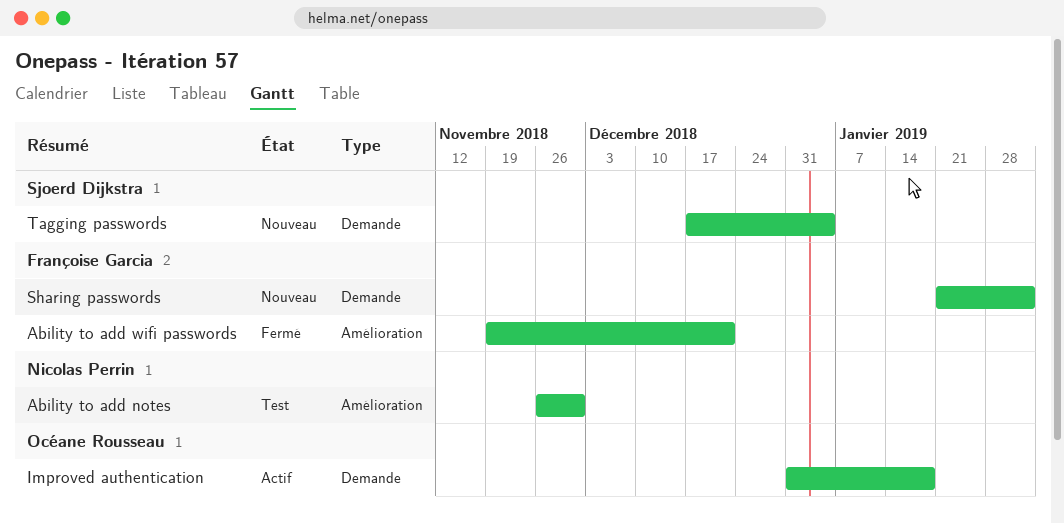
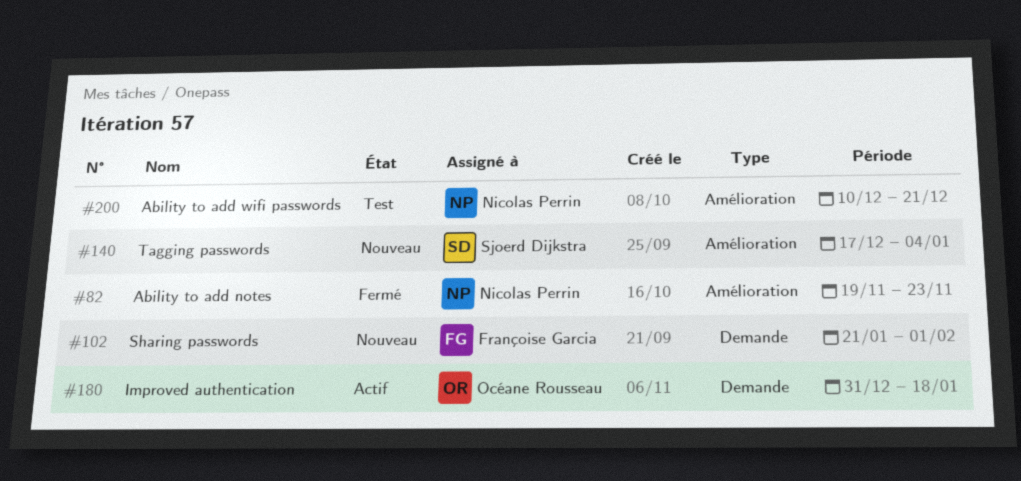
Ability to add notes, status: Test -> Fermé
Ability to add notes, start: Nov 26 -> Nov 19
Ability to add notes, due: Nov 30 -> Nov 23
Ability to add wifi passwords, status: Fermé -> Test
Ability to add wifi passwords, owner: Françoise Garcia -> Nicolas Perrin
Ability to add wifi passwords, start: Nov 19 -> Dec 10
Tagging passwords, label: Demande -> Amélioration

